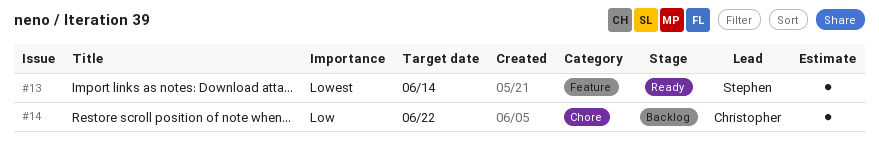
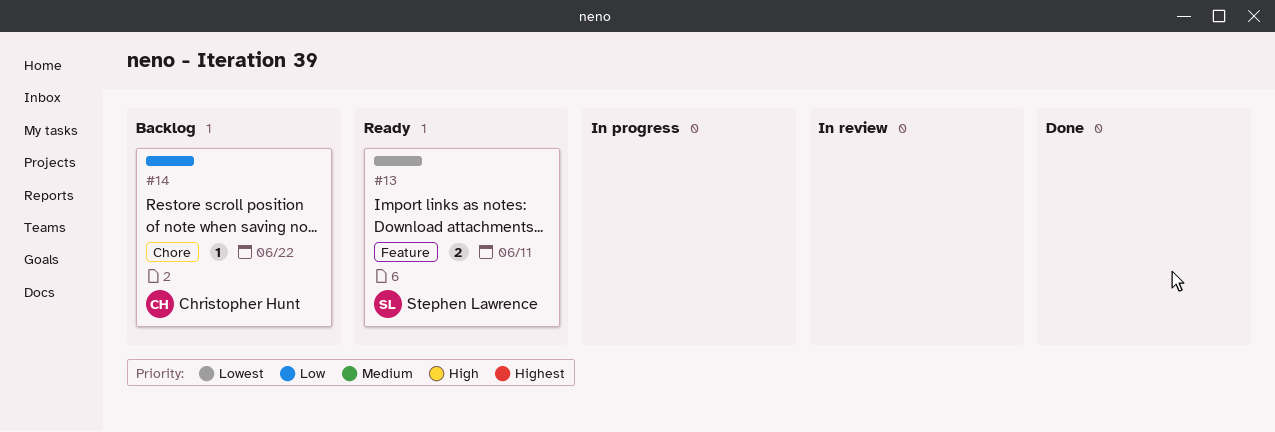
#13, estimate: 1 -> 2
#13, due: Jun 14 -> Jun 11

